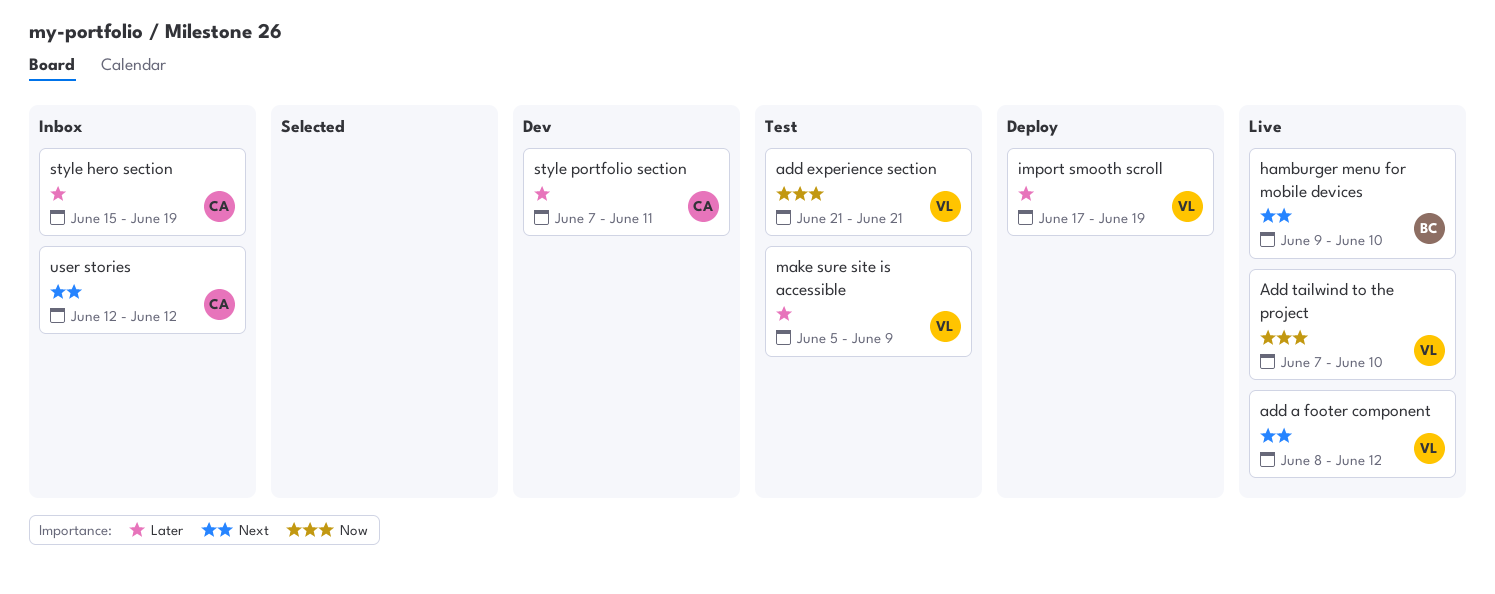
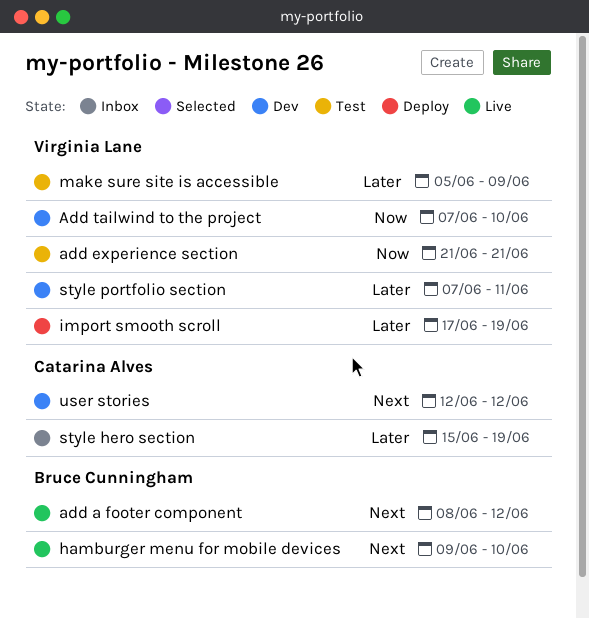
add a footer component, owner: Virginia Lane -> Bruce Cunningham
Add tailwind to the project, status: Live -> Dev
style portfolio section, owner: Catarina Alves -> Virginia Lane
user stories, status: Inbox -> Dev

